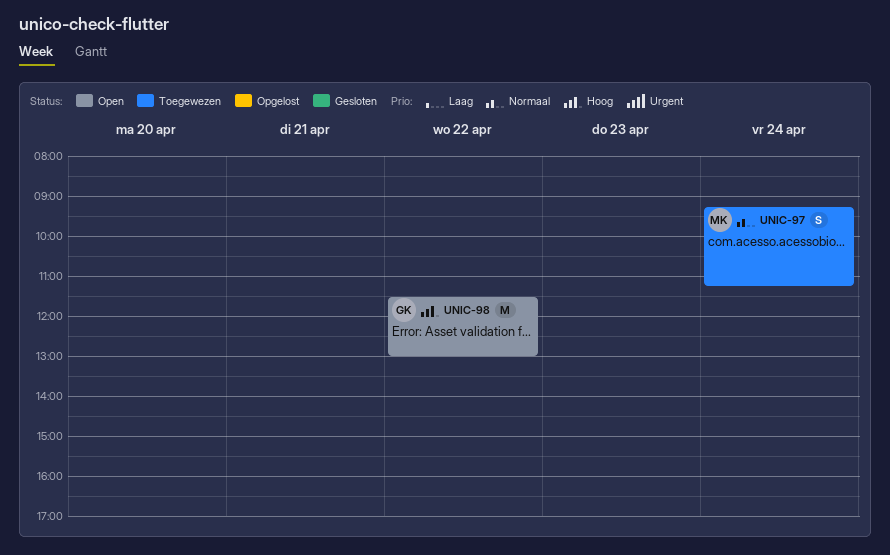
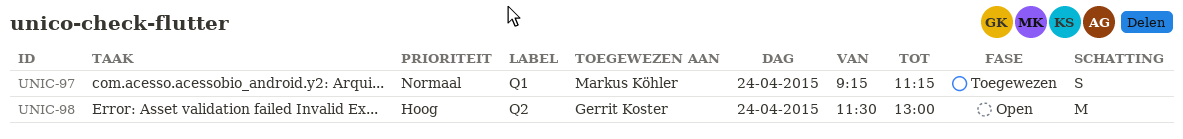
UNIC-98, day: Apr 22 -> Apr 24

